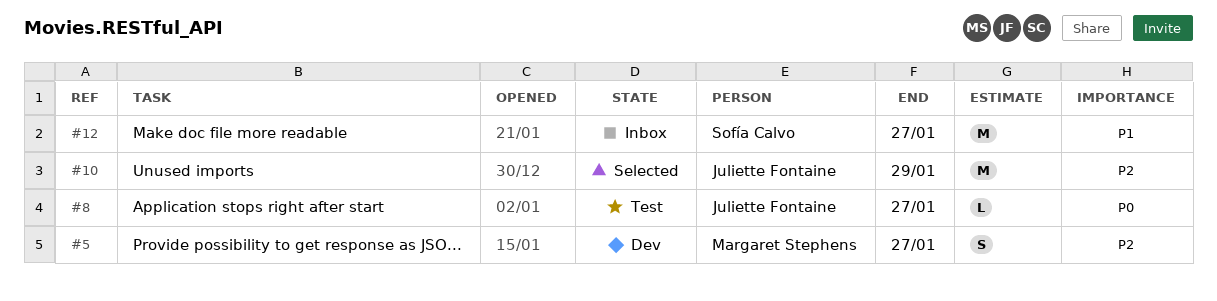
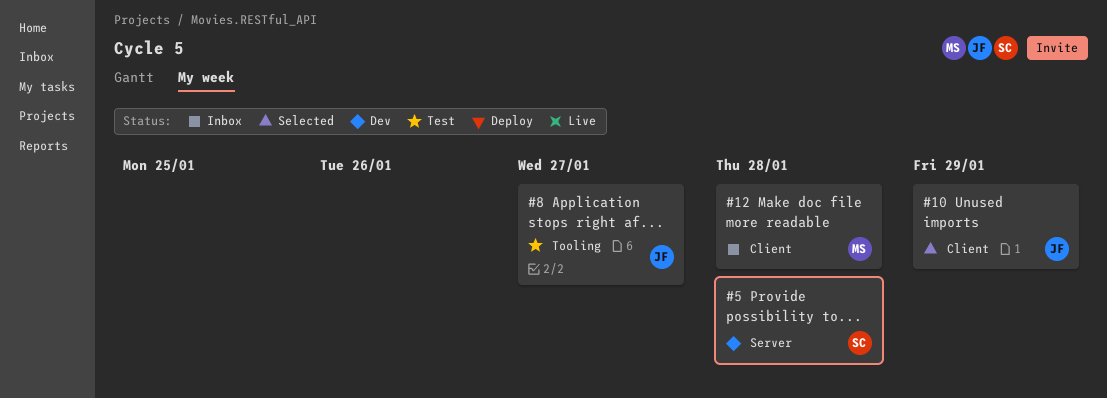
#5, owner: Margaret Stephens -> Sofía Calvo
#5, due: Jan 27 -> Jan 28
#12, owner: Sofía Calvo -> Margaret Stephens
#12, due: Jan 27 -> Jan 28

